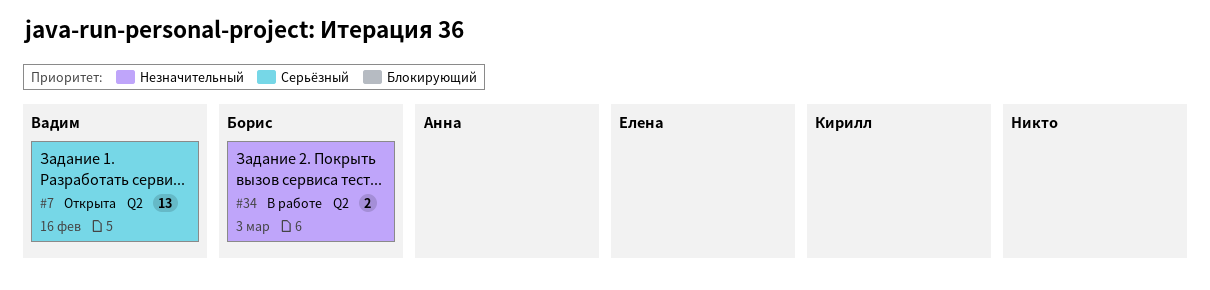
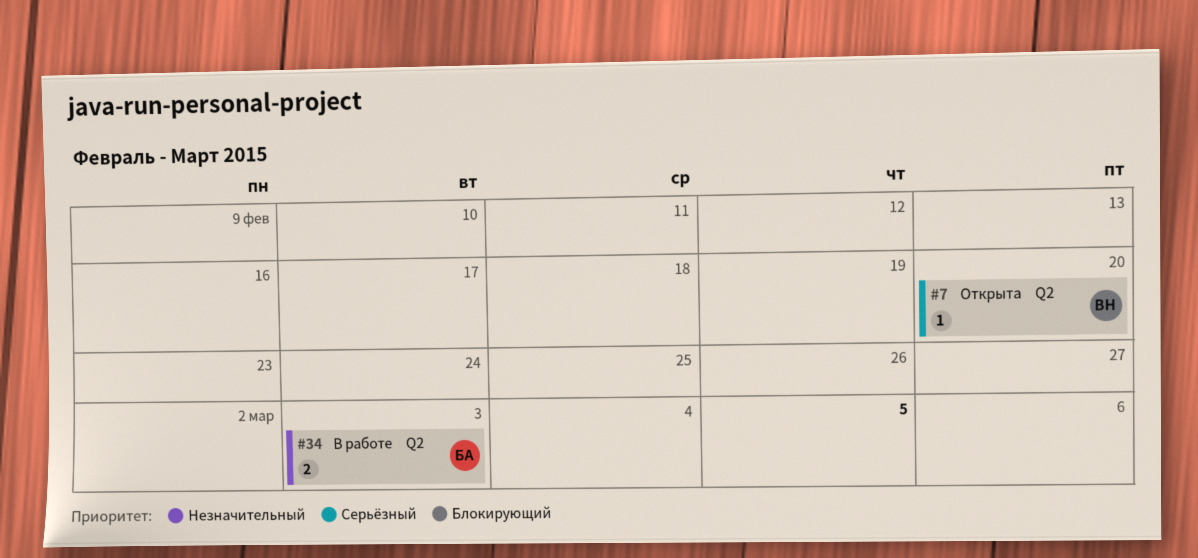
#7, estimate: 13 -> 1
#7, due: Feb 16 -> Feb 20

